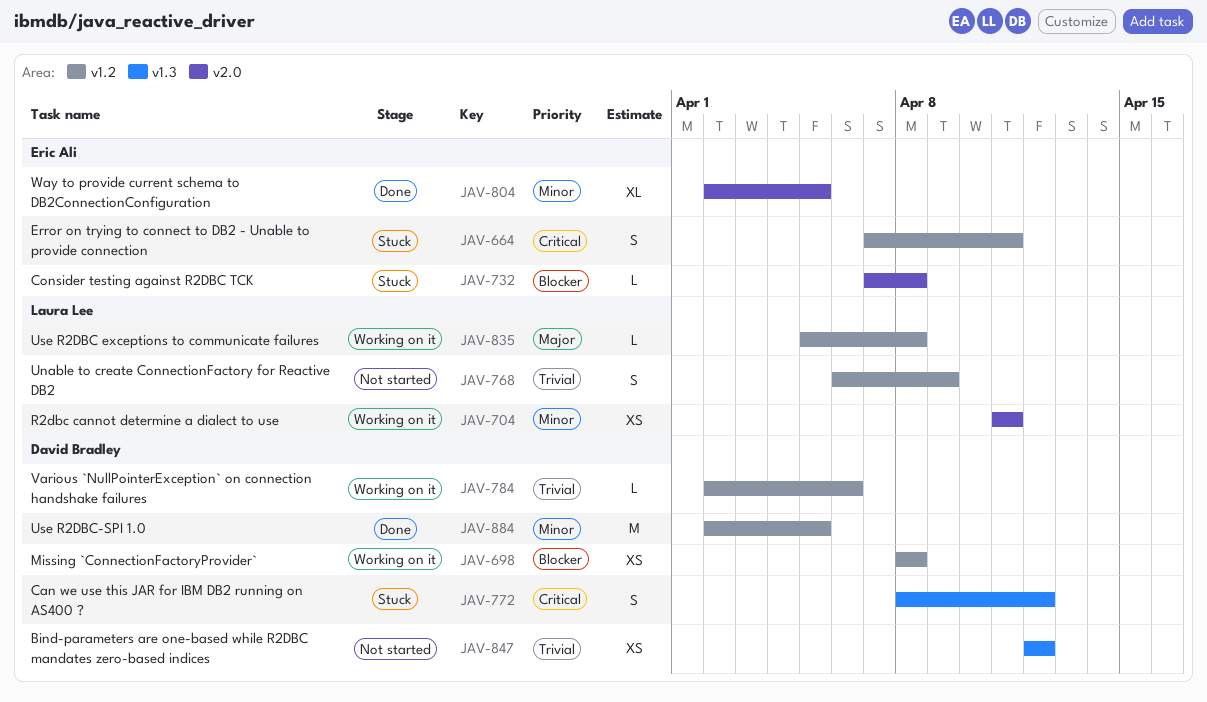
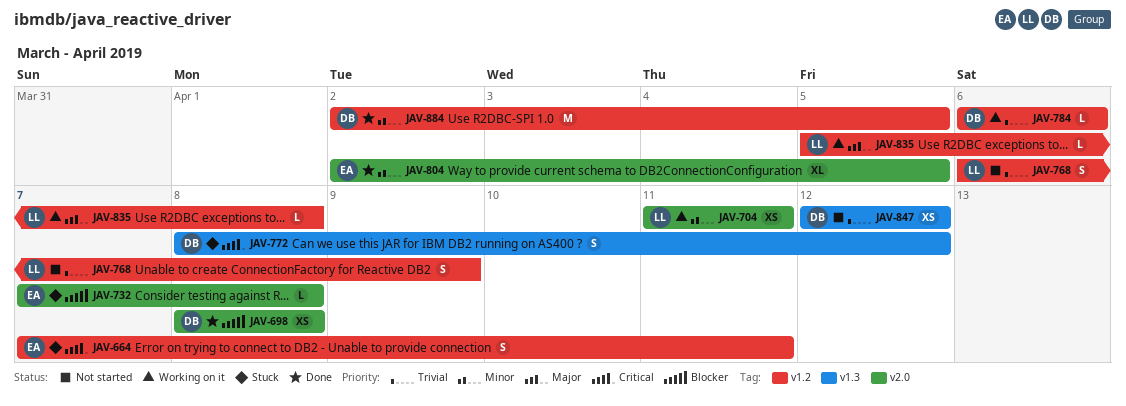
JAV-698, status: Working on it -> Done
JAV-698, label: v1.2 -> v2.0
JAV-784, start: Apr 2 -> Apr 6

